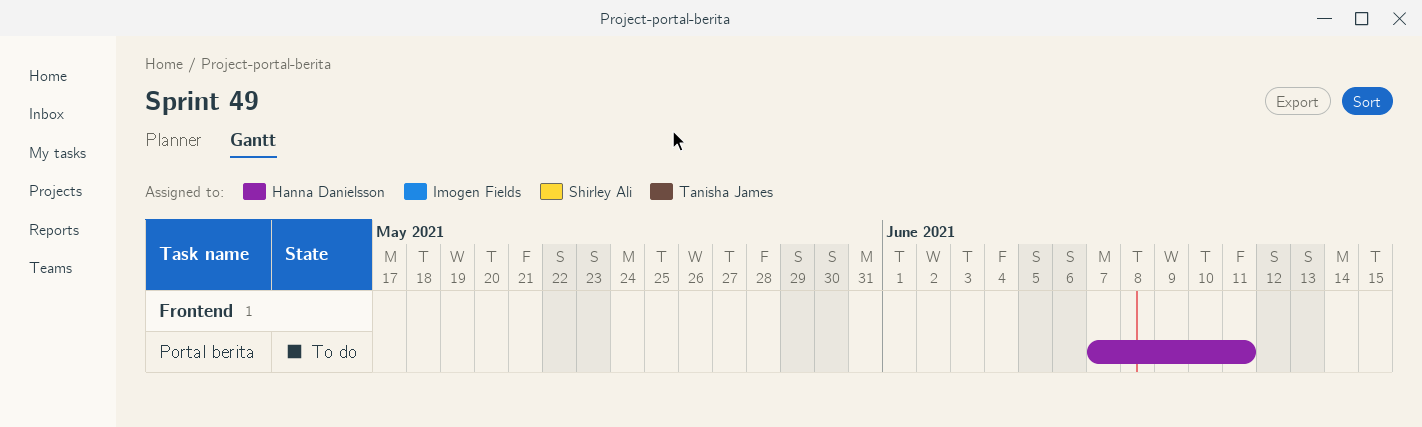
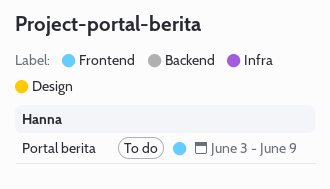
Portal berita, start: Jun 7 -> Jun 3
Portal berita, due: Jun 11 -> Jun 9

